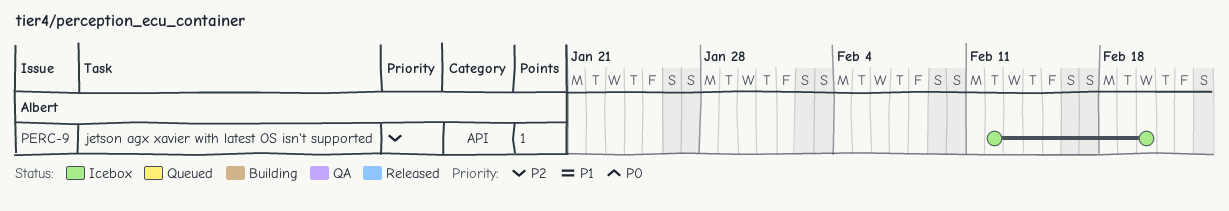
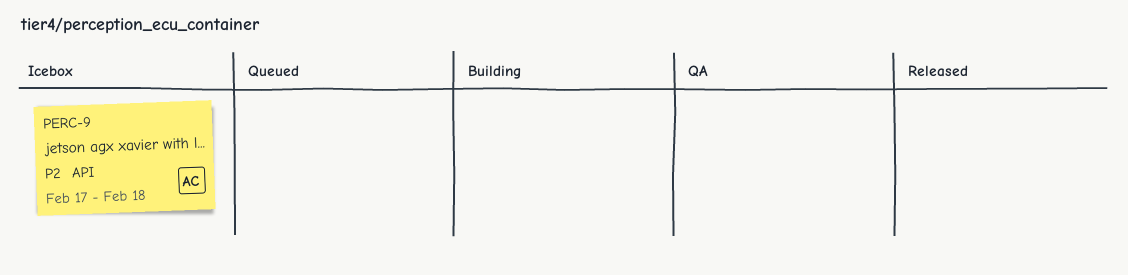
PERC-9, start: Feb 12 -> Feb 17
PERC-9, due: Feb 20 -> Feb 18

